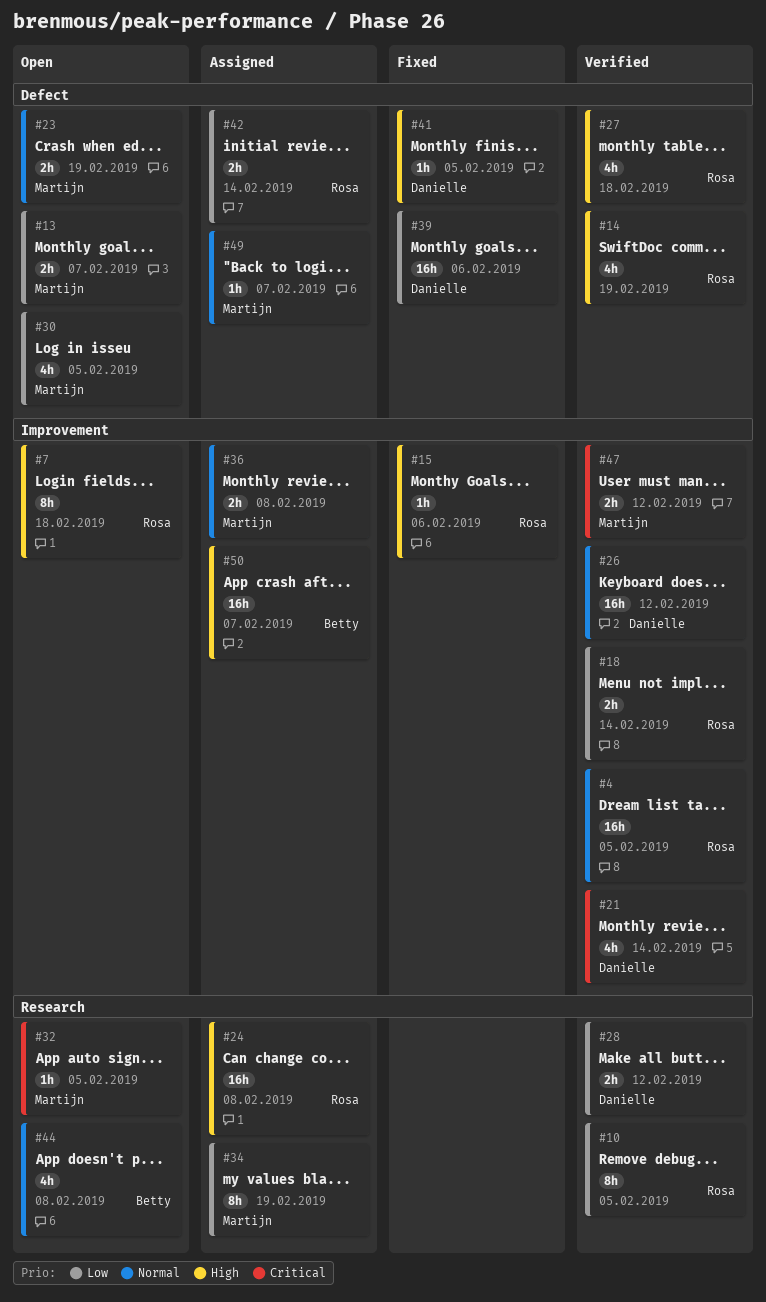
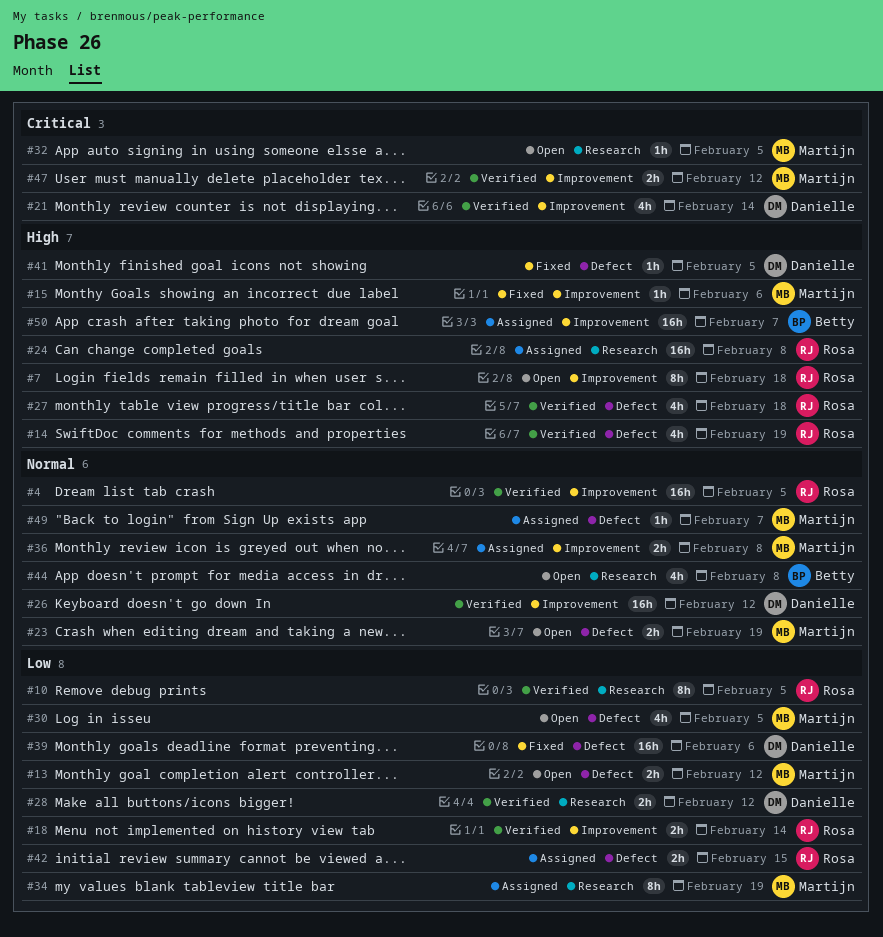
#13, due: Feb 7 -> Feb 12
#15, owner: Rosa -> Martijn
#42, due: Feb 14 -> Feb 15

